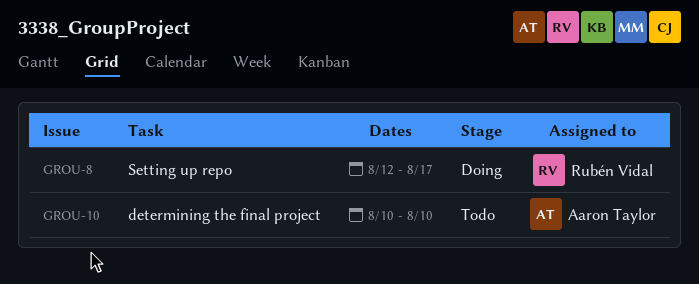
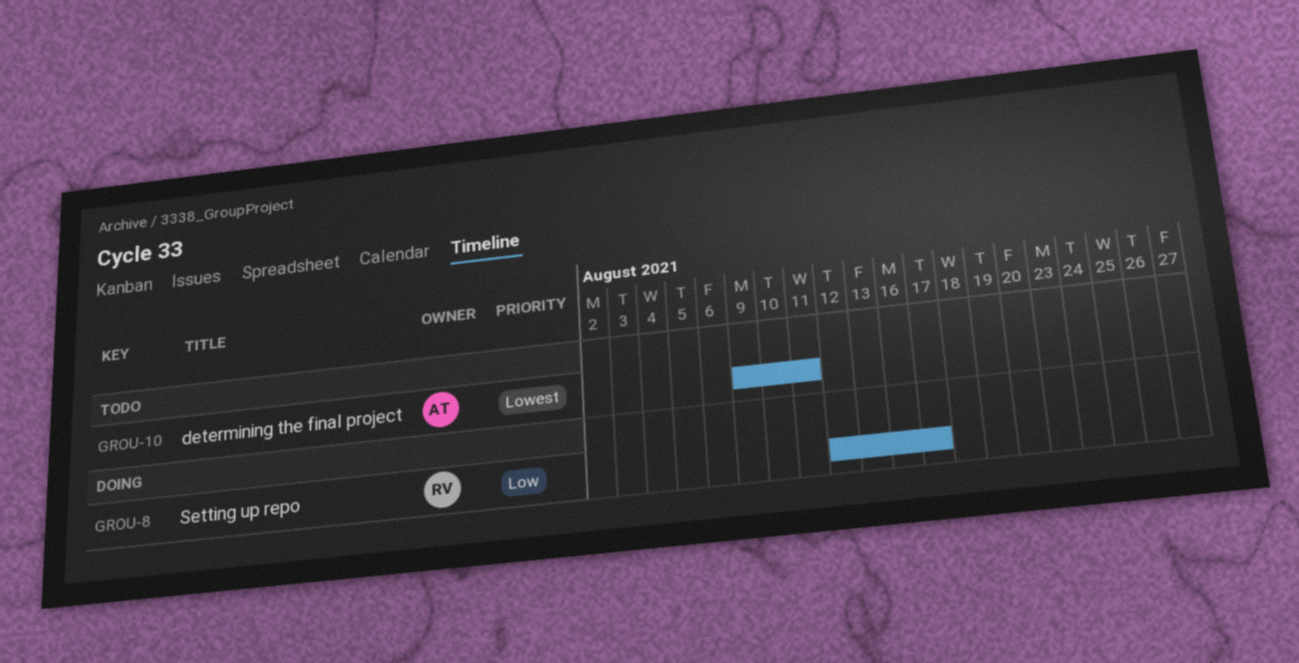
GROU-10, start: Aug 10 -> Aug 9
GROU-10, due: Aug 10 -> Aug 11

